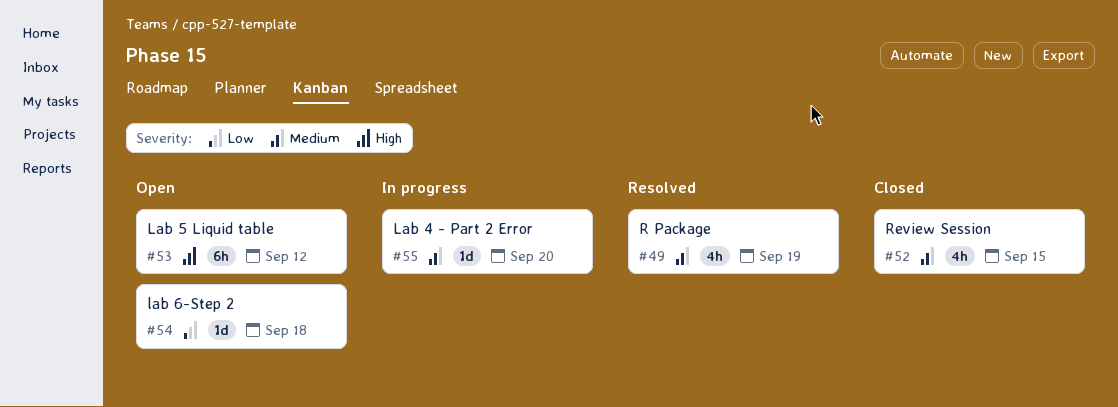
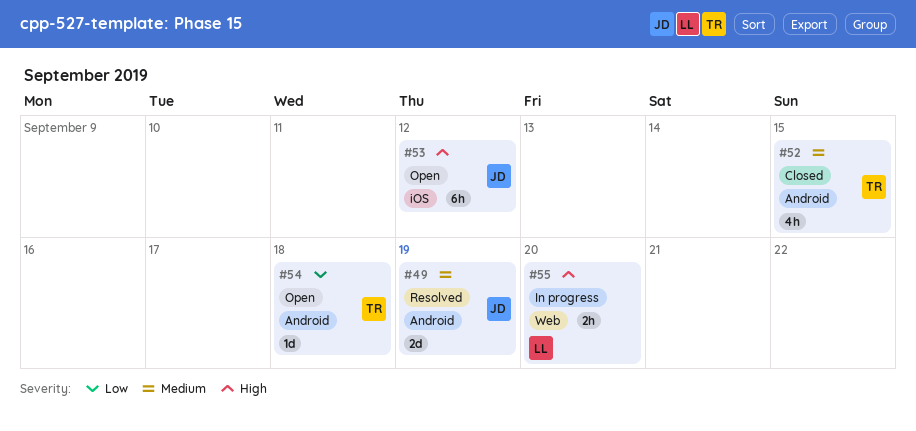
#49, estimate: 4h -> 2d
#55, priority: Medium -> High
#55, estimate: 1d -> 2h

